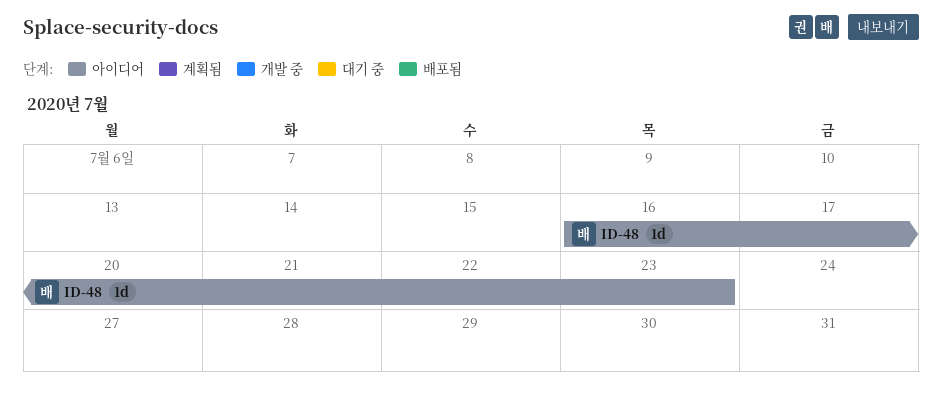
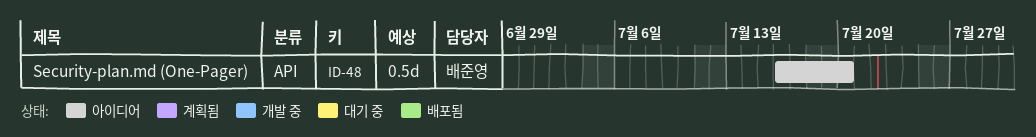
ID-48, estimate: 1d -> 0.5d
ID-48, due: Jul 23 -> Jul 20

